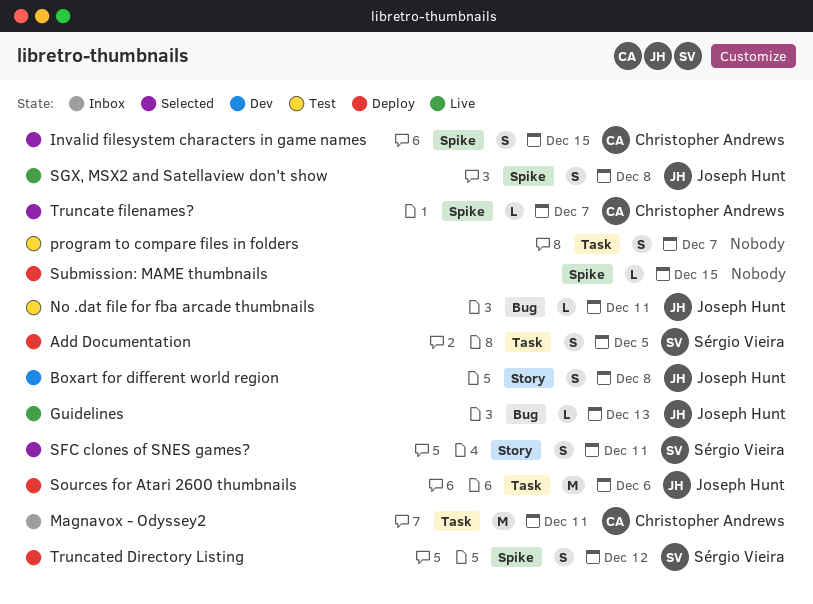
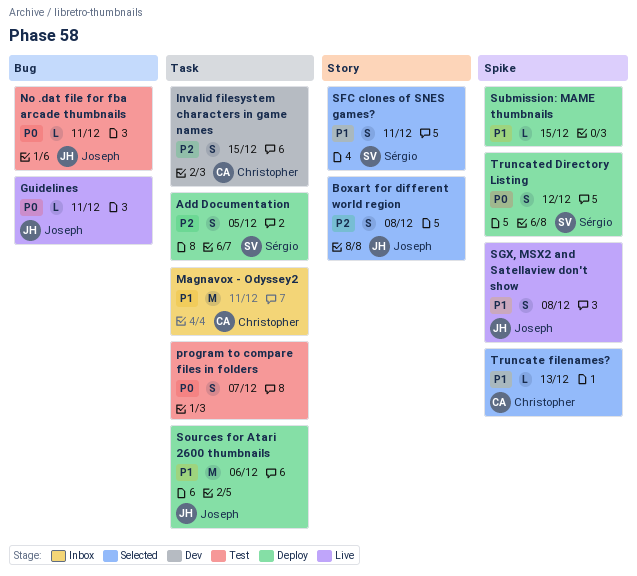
Boxart for different world region, status: Dev -> Selected
Guidelines, due: Dec 13 -> Dec 11
Invalid filesystem characters in game names, status: Selected -> Dev
Invalid filesystem characters in game names, label: Spike -> Task
Truncate filenames?, due: Dec 7 -> Dec 13

